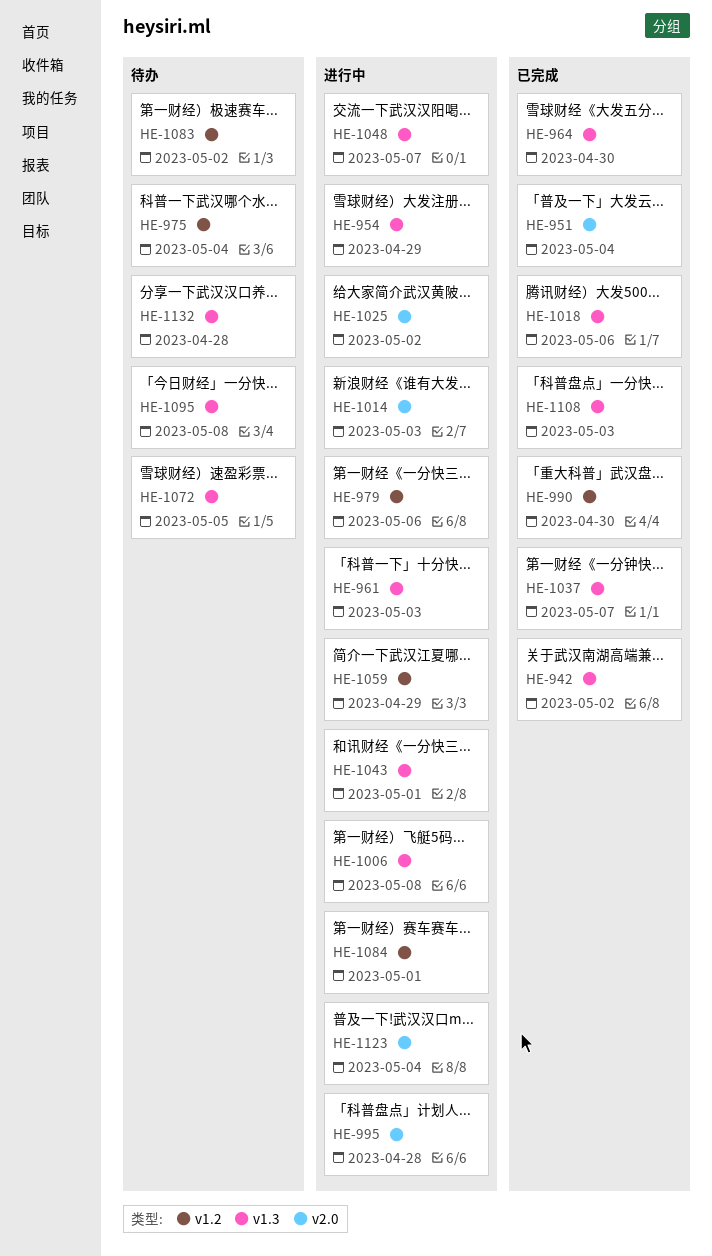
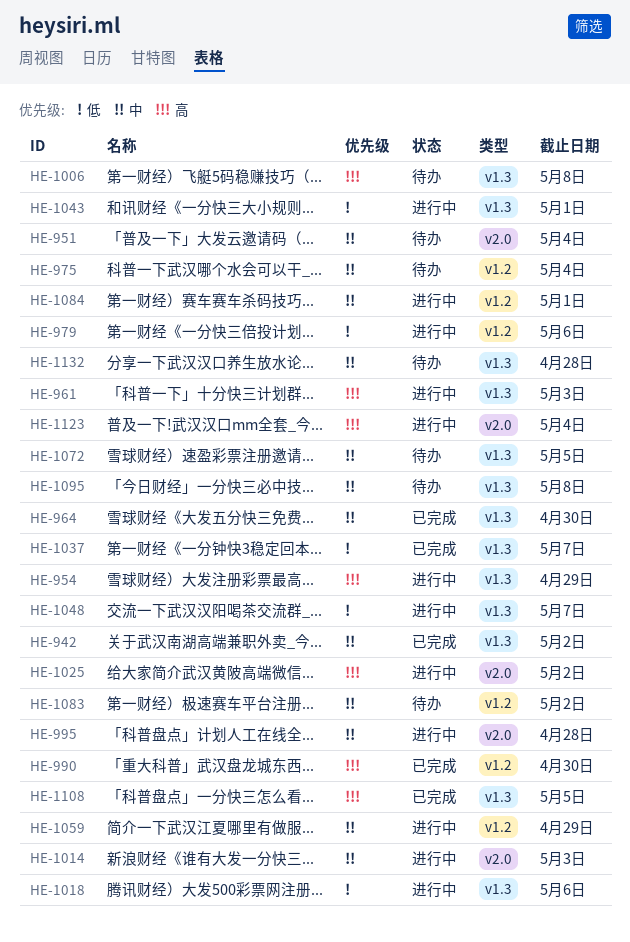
HE-951, status: 已完成 -> 待办
HE-1006, status: 进行中 -> 待办
HE-1018, status: 已完成 -> 进行中
HE-1108, due: May 3 -> May 5

